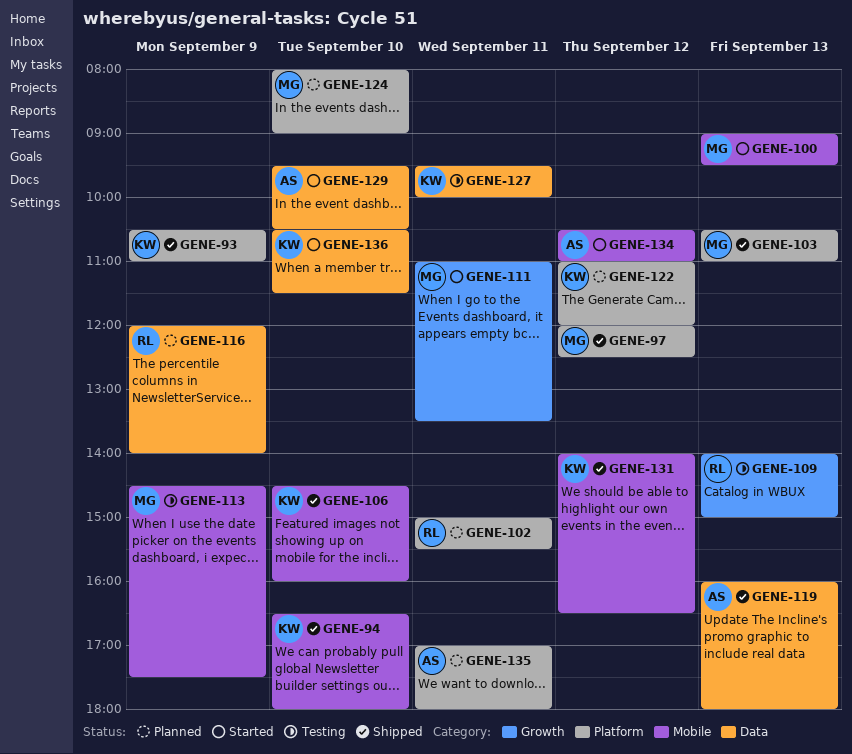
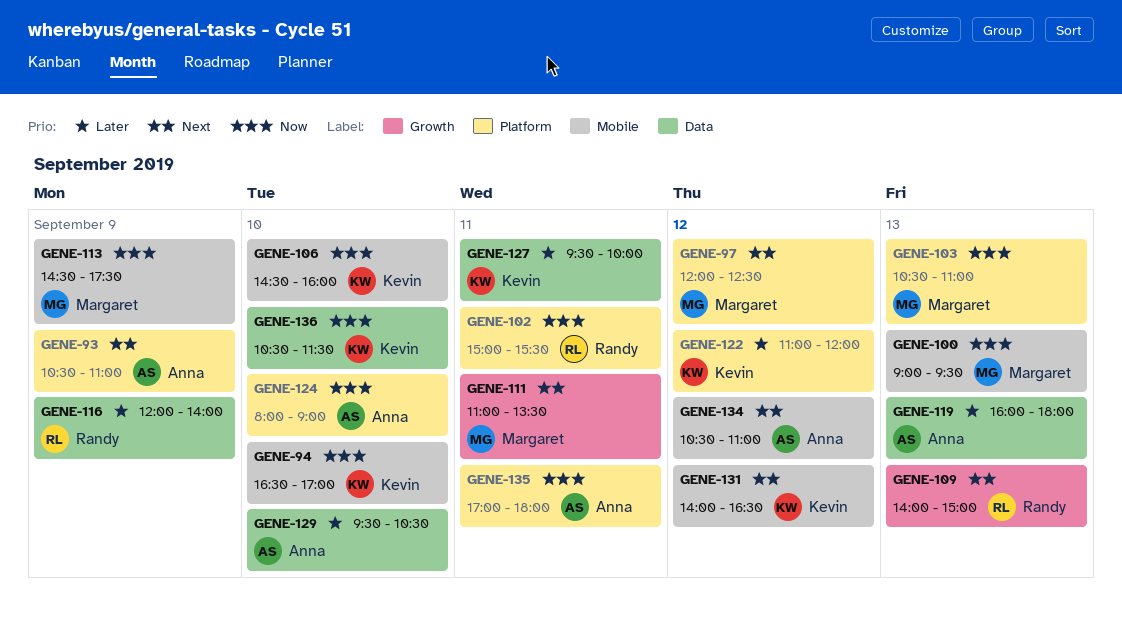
GENE-93, owner: Kevin -> Anna
GENE-94, ends: 18:00 -> 17:00
GENE-124, owner: Margaret -> Anna

